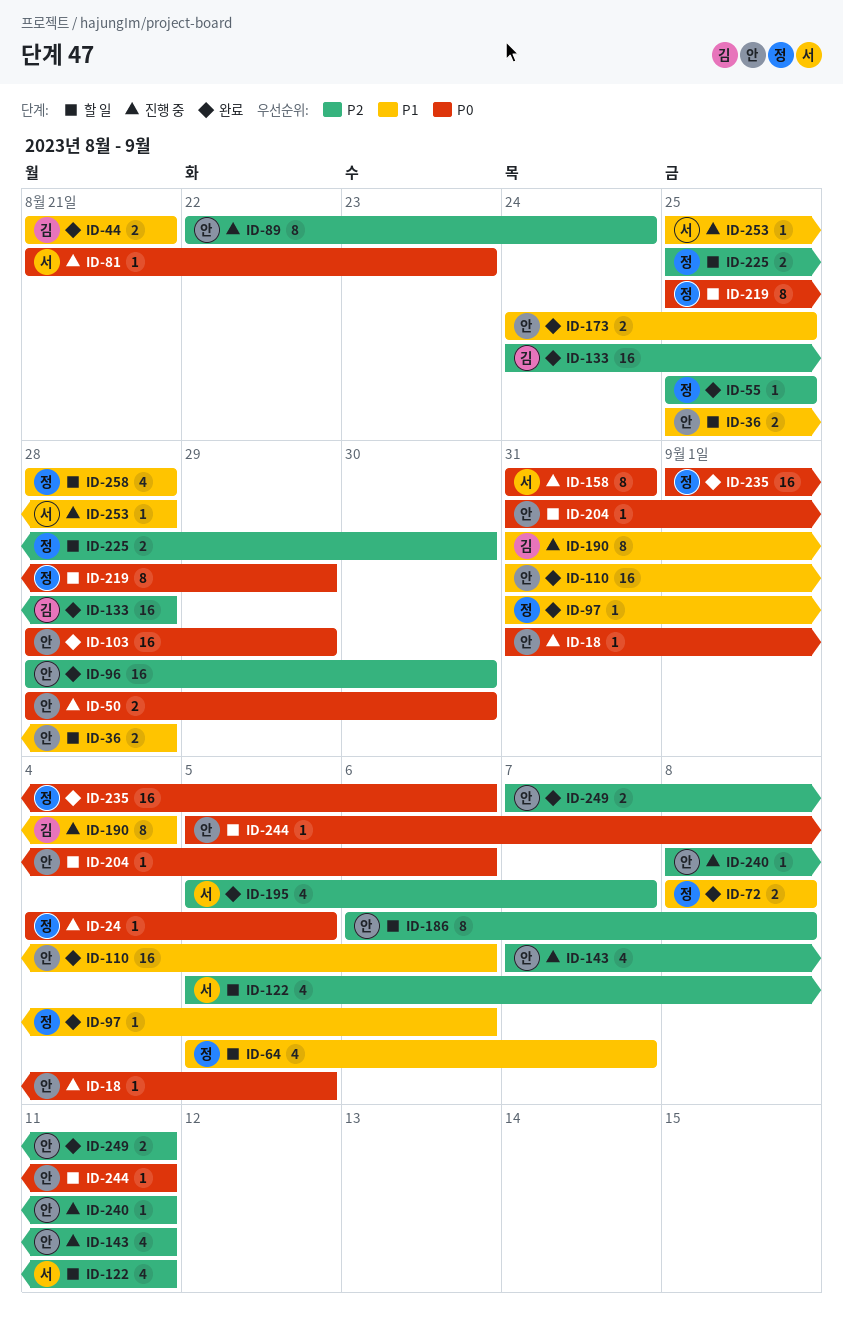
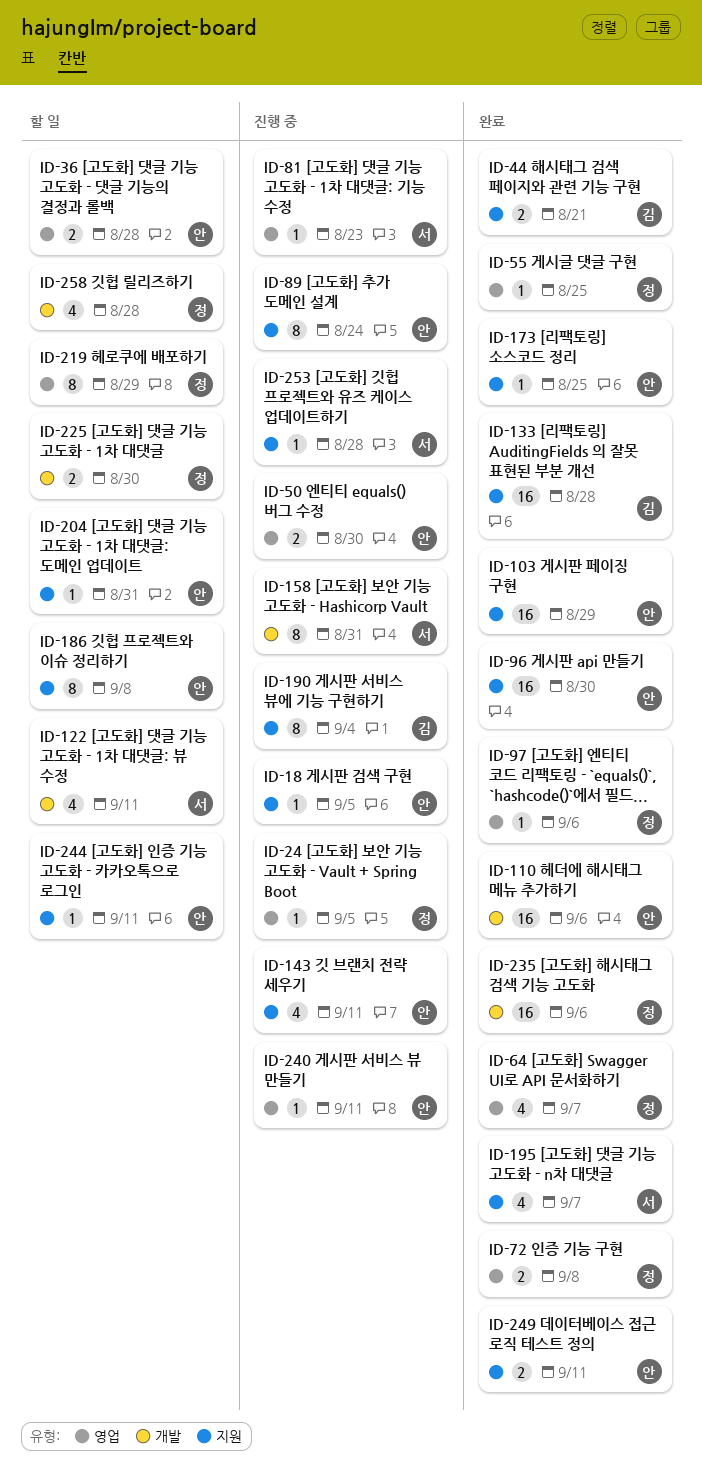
ID-64, status: 할 일 -> 완료
ID-173, estimate: 2 -> 1
ID-204, due: Sep 6 -> Aug 31

